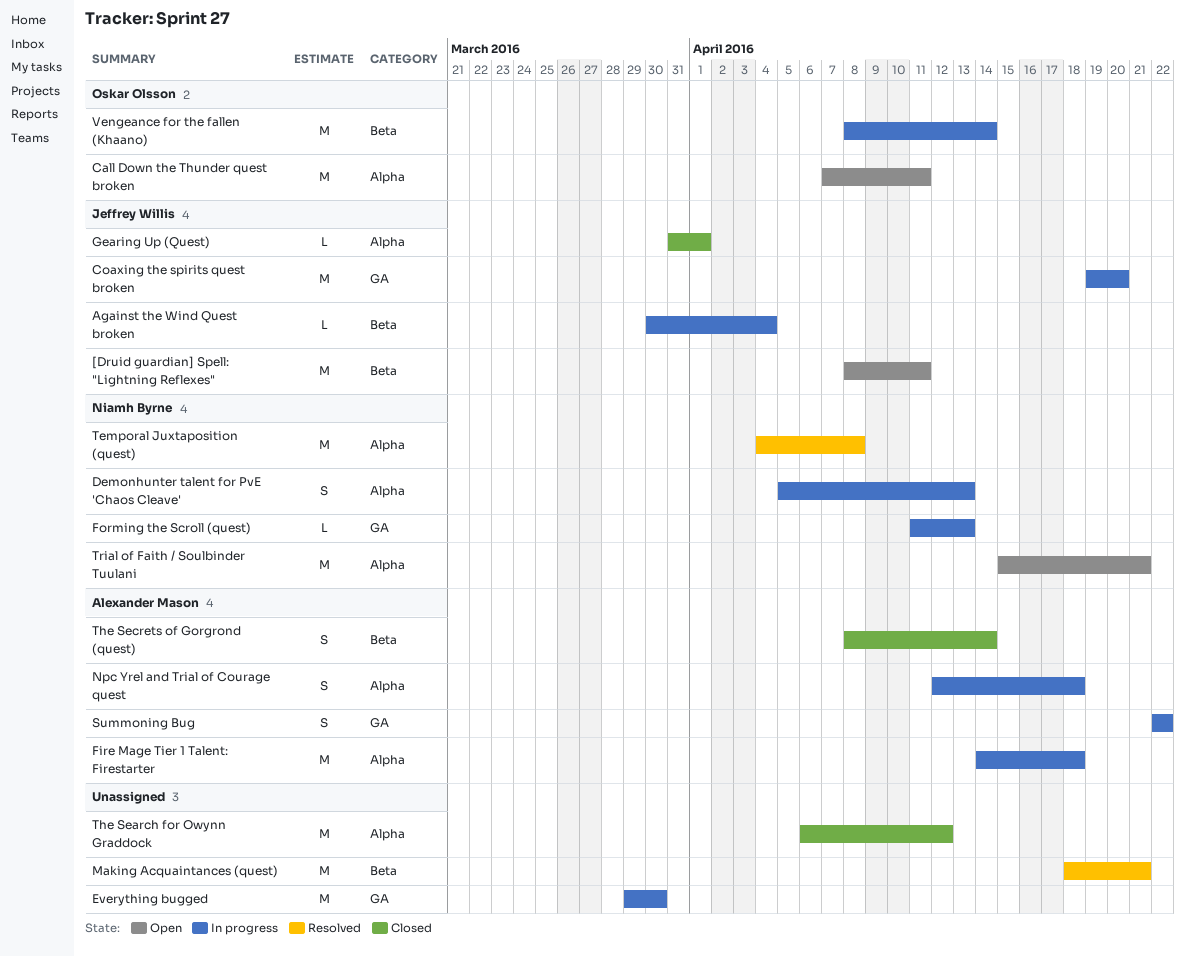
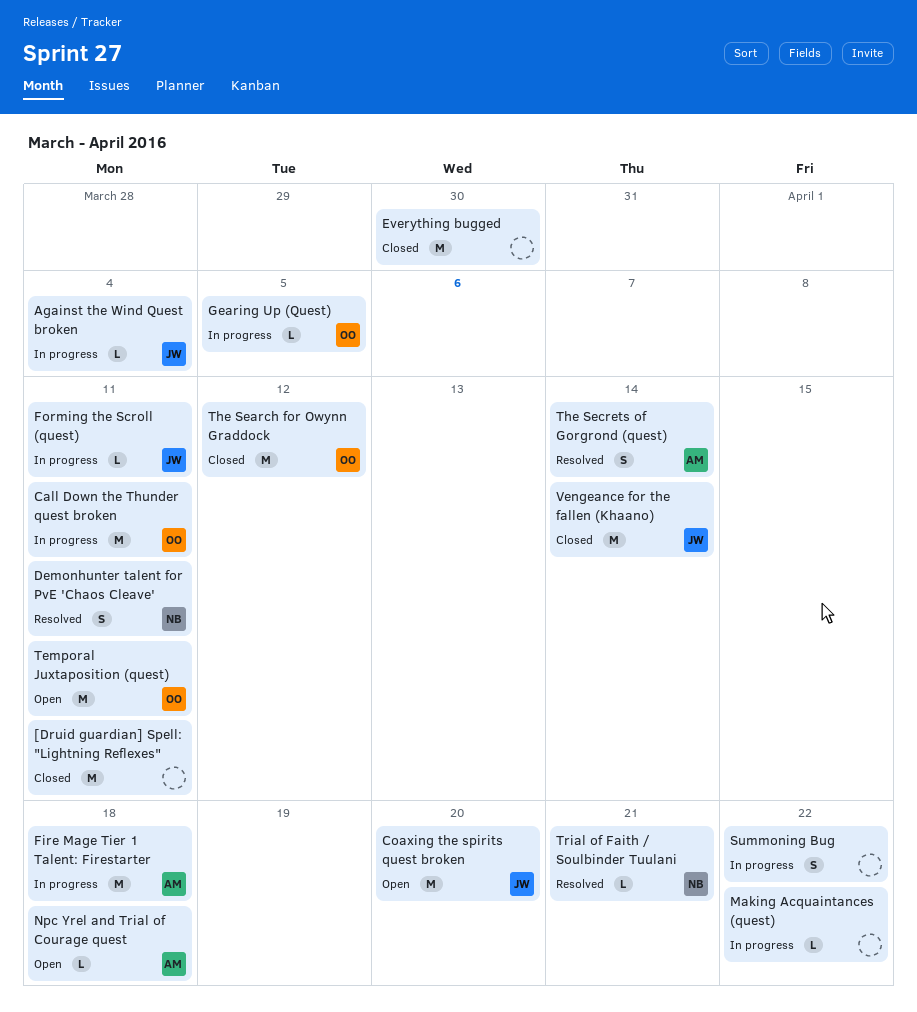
[Druid guardian] Spell: "Lightning Reflexes", status: Open -> Closed
[Druid guardian] Spell: "Lightning Reflexes", owner: Jeffrey Willis -> none
Call Down the Thunder quest broken, status: Open -> In progress
Coaxing the spirits quest broken, status: In progress -> Open
Demonhunter talent for PvE 'Chaos Cleave', status: In progress -> Resolved
Demonhunter talent for PvE 'Chaos Cleave', due: Apr 13 -> Apr 11
Everything bugged, status: In progress -> Closed
Forming the Scroll (quest), owner: Niamh Byrne -> Jeffrey Willis
Forming the Scroll (quest), due: Apr 13 -> Apr 11
Gearing Up (Quest), status: Closed -> In progress
Gearing Up (Quest), owner: Jeffrey Willis -> Oskar Olsson
Gearing Up (Quest), due: Apr 1 -> Apr 5
Making Acquaintances (quest), status: Resolved -> In progress
Making Acquaintances (quest), estimate: M -> L
Making Acquaintances (quest), due: Apr 21 -> Apr 22
Npc Yrel and Trial of Courage quest, status: In progress -> Open
Npc Yrel and Trial of Courage quest, estimate: S -> L
Summoning Bug, owner: Alexander Mason -> none
Temporal Juxtaposition (quest), status: Resolved -> Open
Temporal Juxtaposition (quest), owner: Niamh Byrne -> Oskar Olsson
Temporal Juxtaposition (quest), due: Apr 8 -> Apr 11
The Search for Owynn Graddock, owner: none -> Oskar Olsson
The Secrets of Gorgrond (quest), status: Closed -> Resolved
Trial of Faith / Soulbinder Tuulani, status: Open -> Resolved
Trial of Faith / Soulbinder Tuulani, estimate: M -> L
Vengeance for the fallen (Khaano), status: In progress -> Closed
Vengeance for the fallen (Khaano), owner: Oskar Olsson -> Jeffrey Willis

